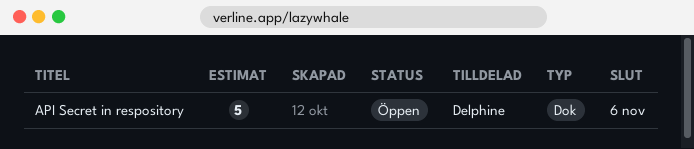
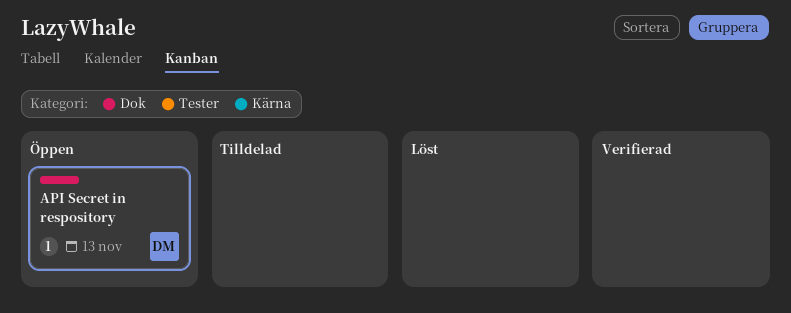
API Secret in respository, estimate: 5 -> 1
API Secret in respository, due: Nov 6 -> Nov 13

